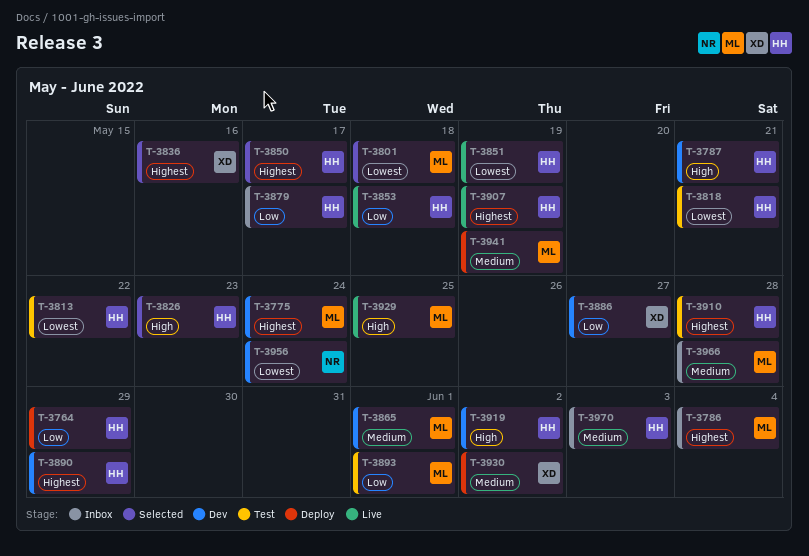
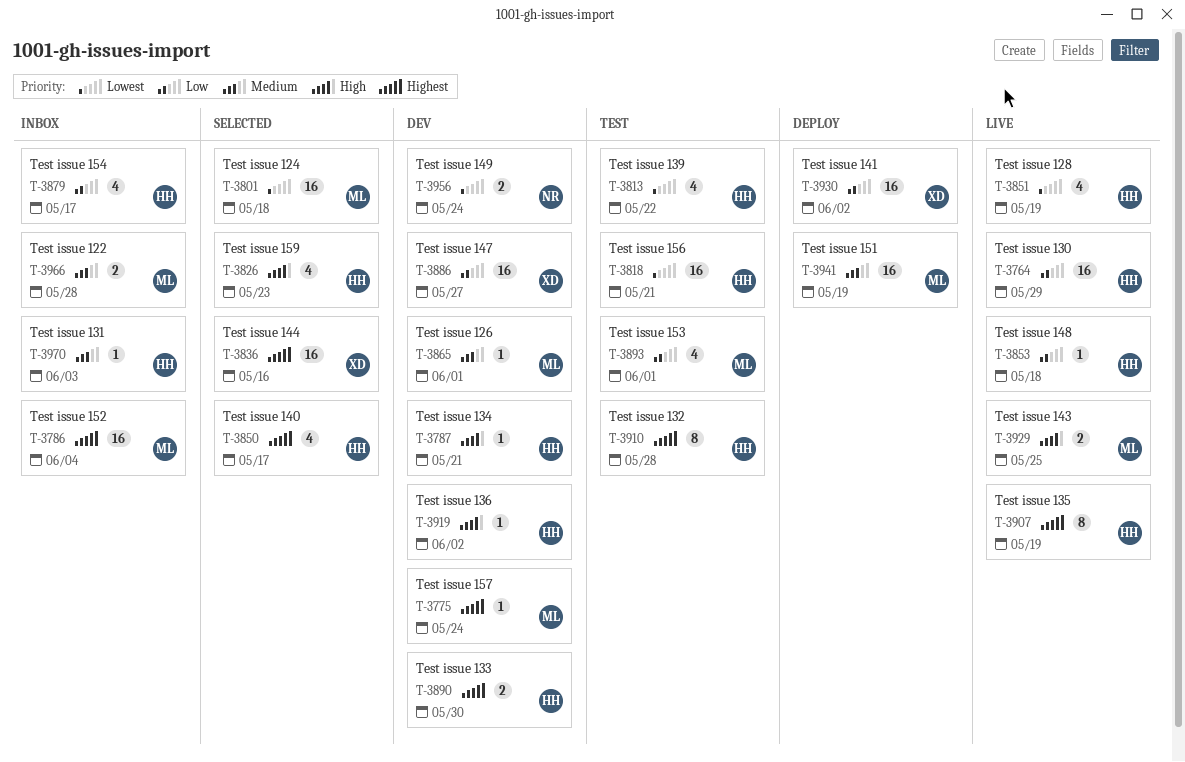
T-3764, status: Deploy -> Live
T-3890, due: May 29 -> May 30
T-3930, priority: Medium -> Low

